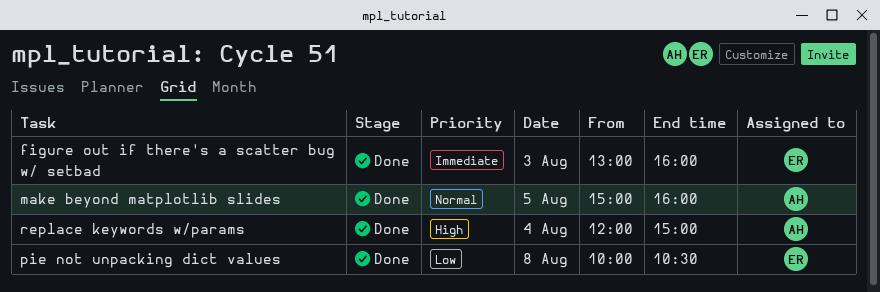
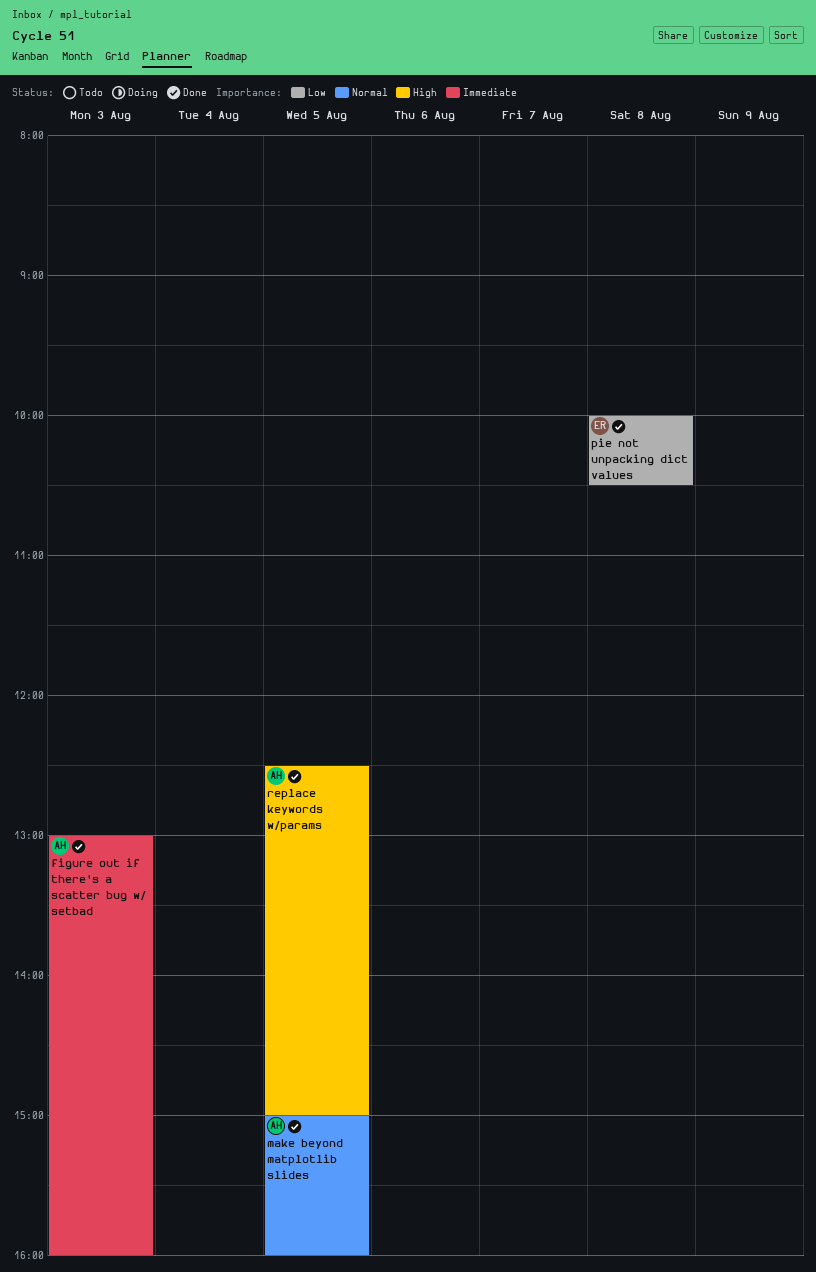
figure out if there's a scatter bug w/ setbad, owner: ER -> AH
replace keywords w/params, day: Aug 4 -> Aug 5
replace keywords w/params, begins: 12:00 -> 12:30

